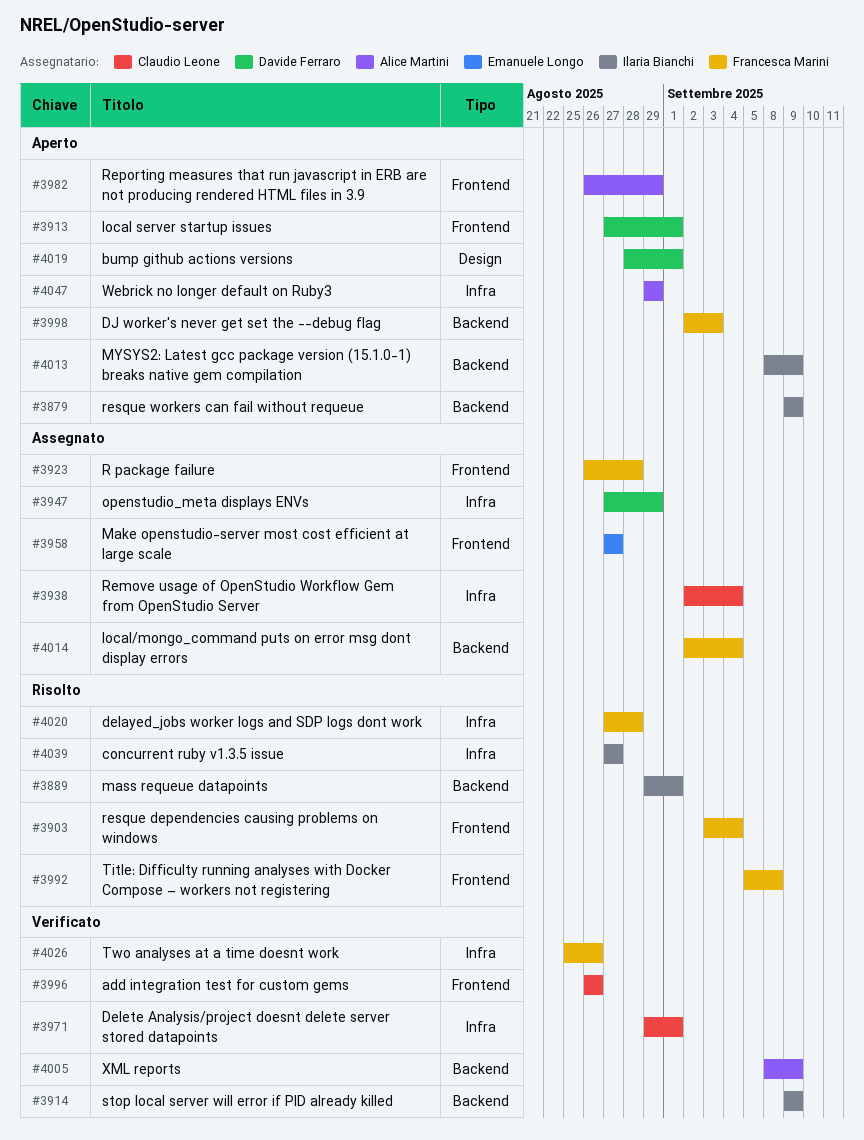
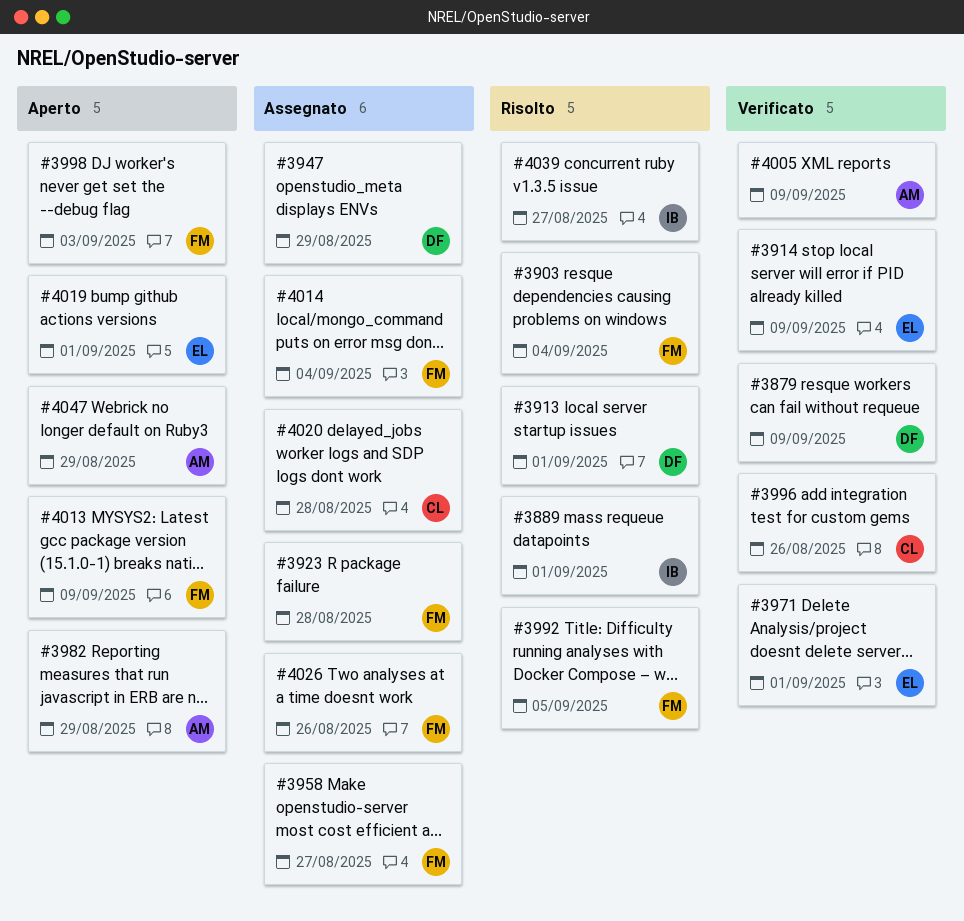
#3879, status: Aperto -> Verificato
#3879, owner: Ilaria Bianchi -> Davide Ferraro
#3913, status: Aperto -> Risolto
#3914, owner: Ilaria Bianchi -> Emanuele Longo
#3938: present -> none
#3958, owner: Emanuele Longo -> Francesca Marini
#3971, owner: Claudio Leone -> Emanuele Longo
#3992, due: Sep 8 -> Sep 5
#4013, owner: Ilaria Bianchi -> Francesca Marini
#4019, owner: Davide Ferraro -> Emanuele Longo
#4020, status: Risolto -> Assegnato
#4020, owner: Francesca Marini -> Claudio Leone
#4026, status: Verificato -> Assegnato

